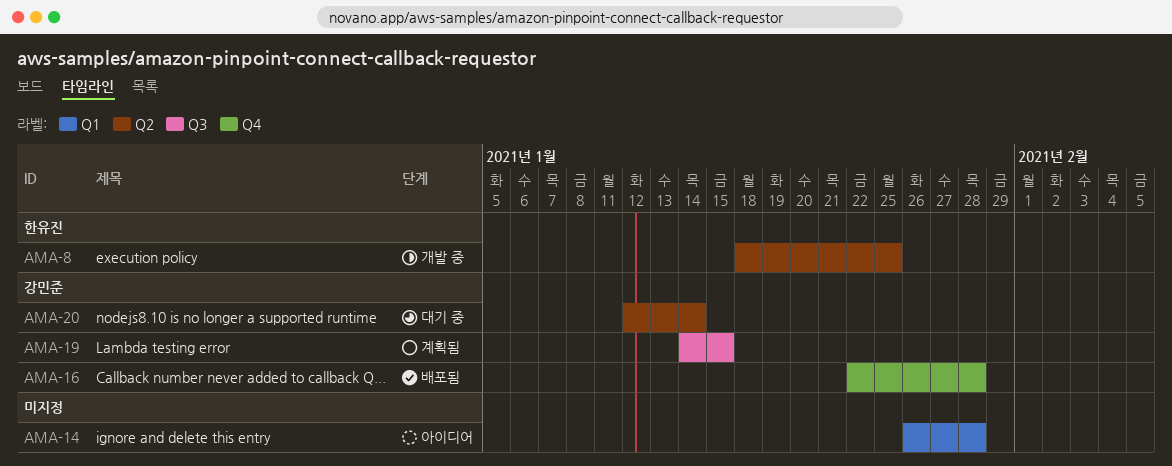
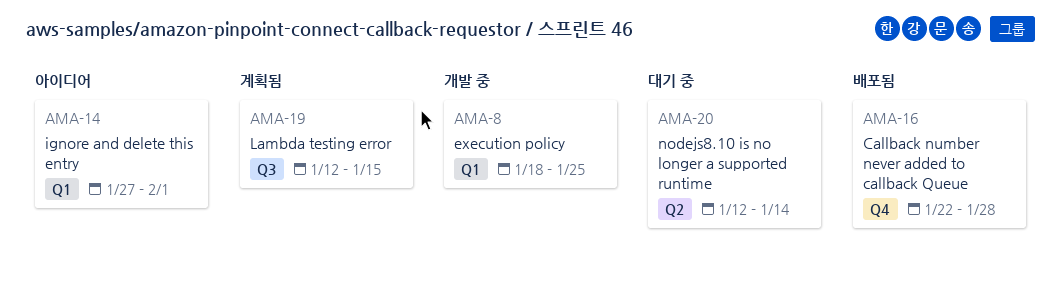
AMA-8, label: Q2 -> Q1
AMA-14, start: Jan 26 -> Jan 27
AMA-14, due: Jan 28 -> Feb 1
AMA-19, start: Jan 14 -> Jan 12

